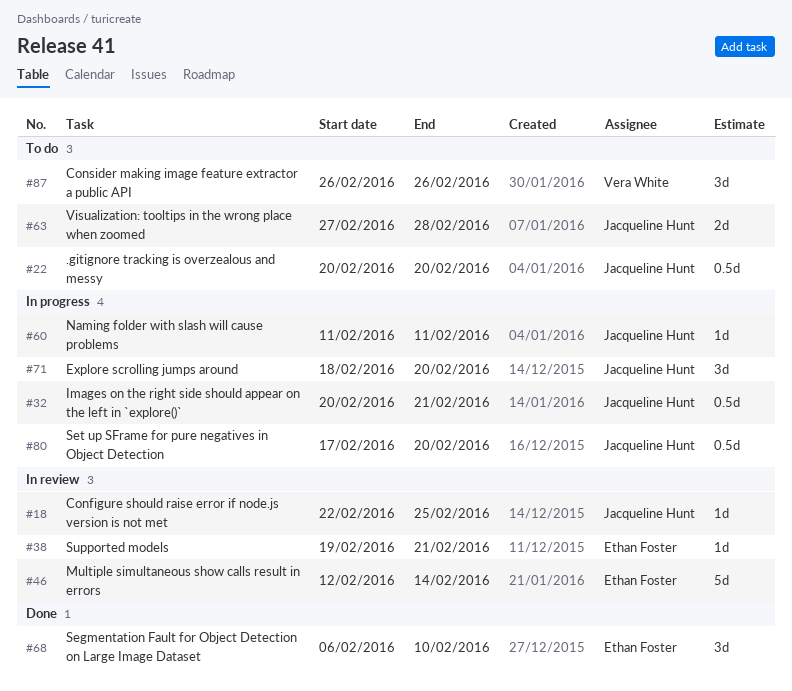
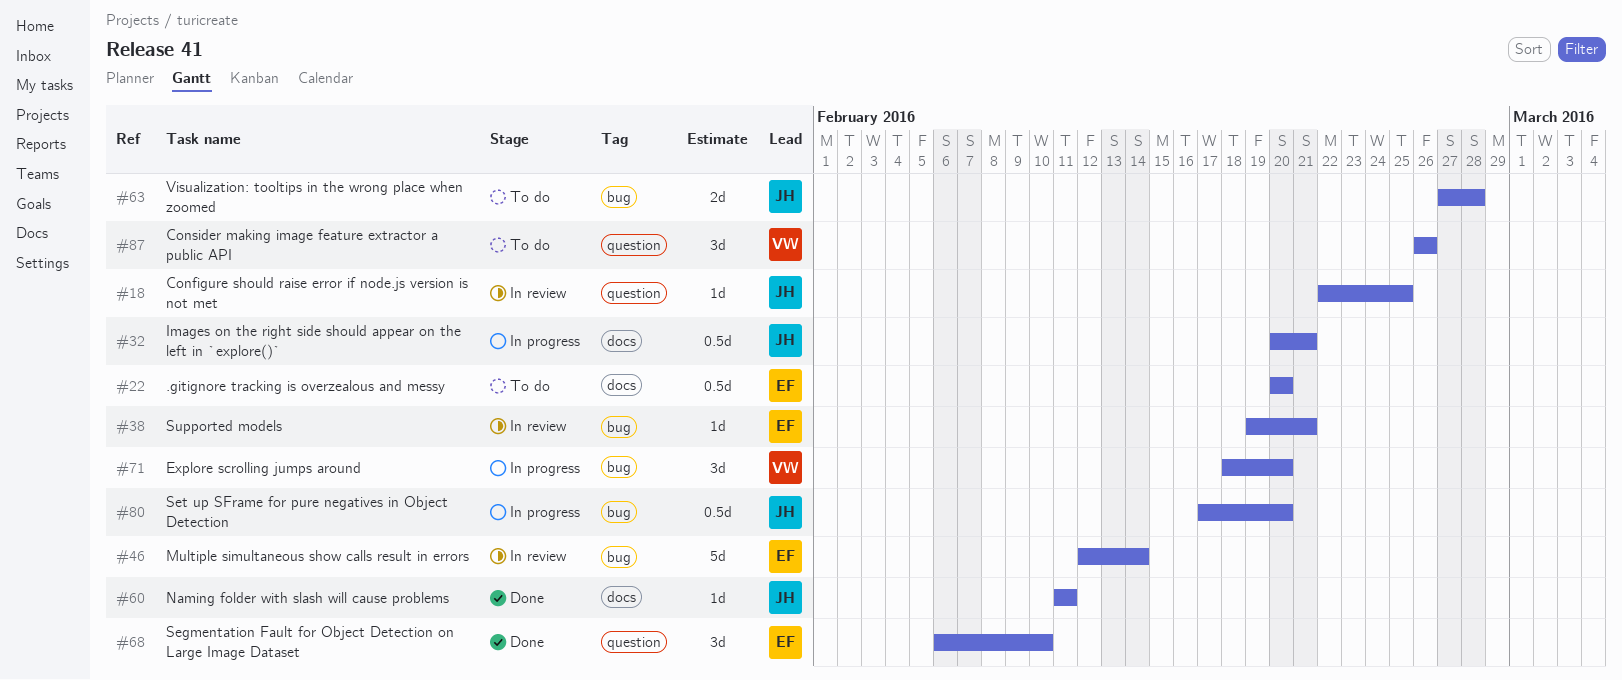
#22, owner: Jacqueline Hunt -> Ethan Foster
#60, status: In progress -> Done
#71, owner: Jacqueline Hunt -> Vera White

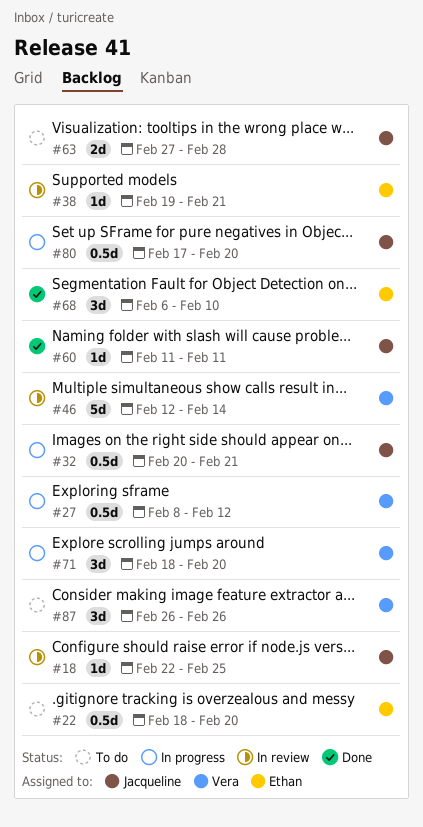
#22, start: Feb 20 -> Feb 18
#27: none -> present
#46, owner: Ethan -> Vera

